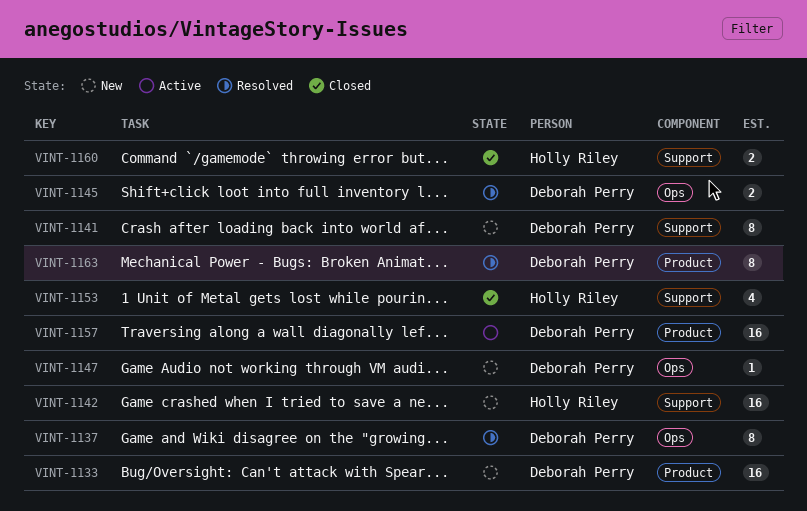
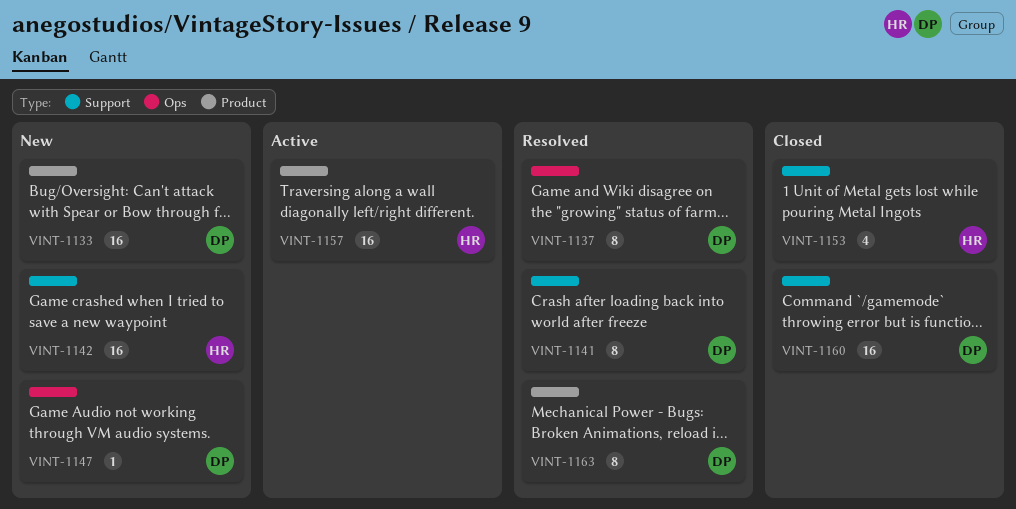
VINT-1141, status: New -> Resolved
VINT-1145: present -> none
VINT-1157, owner: Deborah Perry -> Holly Riley
VINT-1160, owner: Holly Riley -> Deborah Perry
VINT-1160, estimate: 2 -> 16

